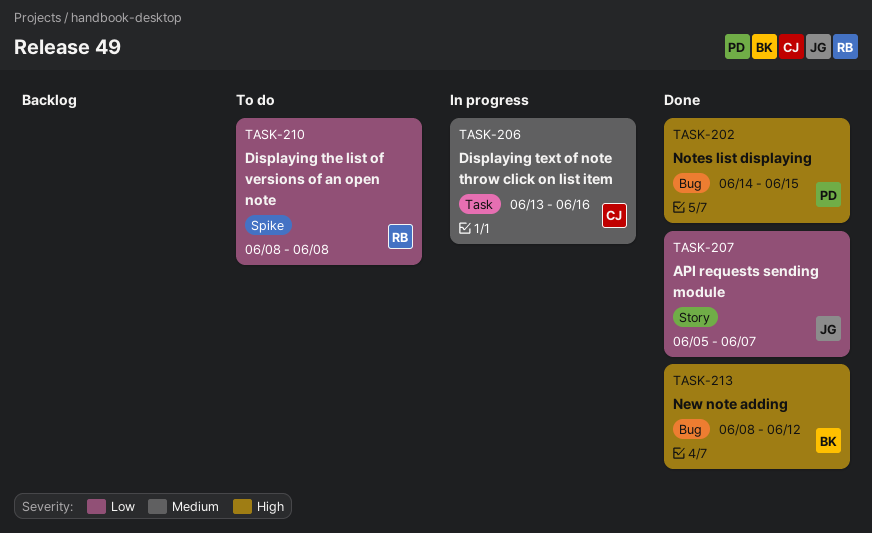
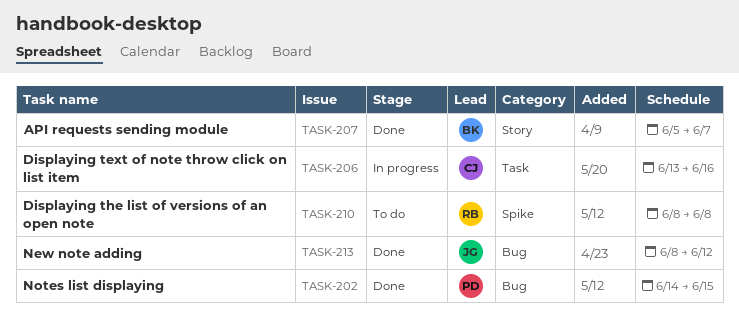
TASK-207, owner: JG -> BK
TASK-213, owner: BK -> JG

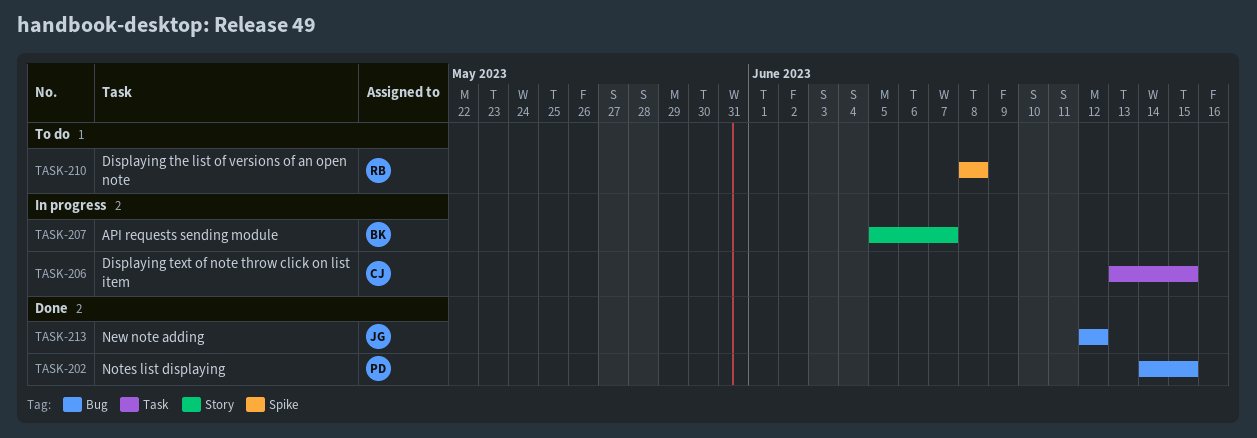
TASK-206, due: Jun 16 -> Jun 15
TASK-207, status: Done -> In progress
TASK-213, start: Jun 8 -> Jun 12

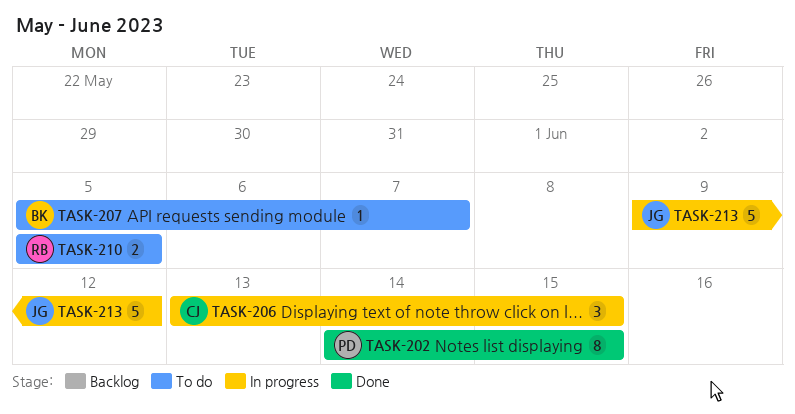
TASK-207, status: In progress -> To do
TASK-210, start: Jun 8 -> Jun 5
TASK-210, due: Jun 8 -> Jun 5
TASK-213, status: Done -> In progress
TASK-213, start: Jun 12 -> Jun 9

